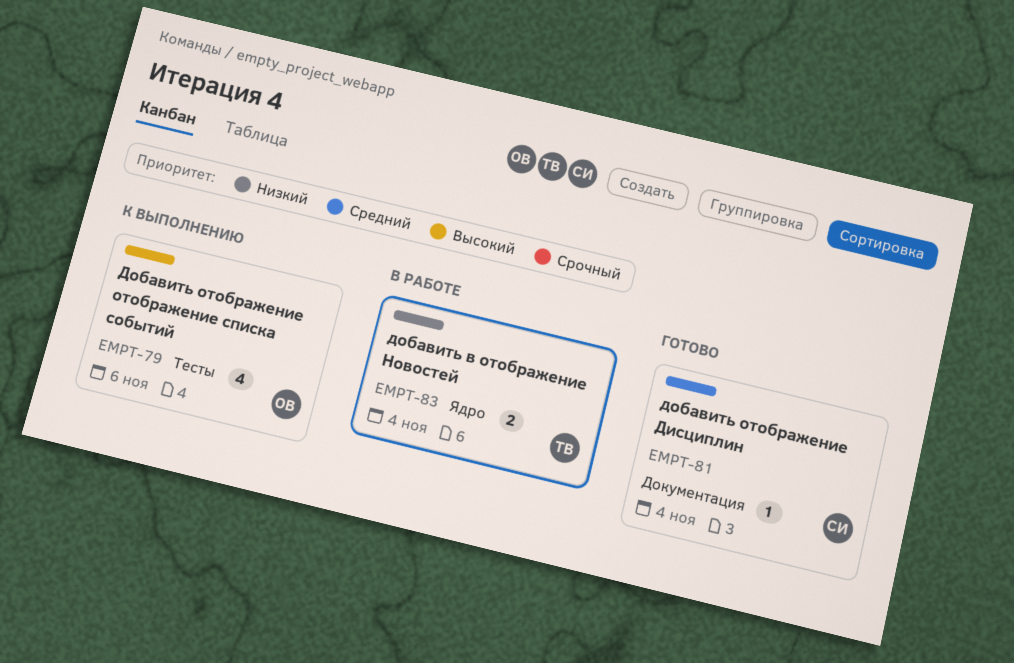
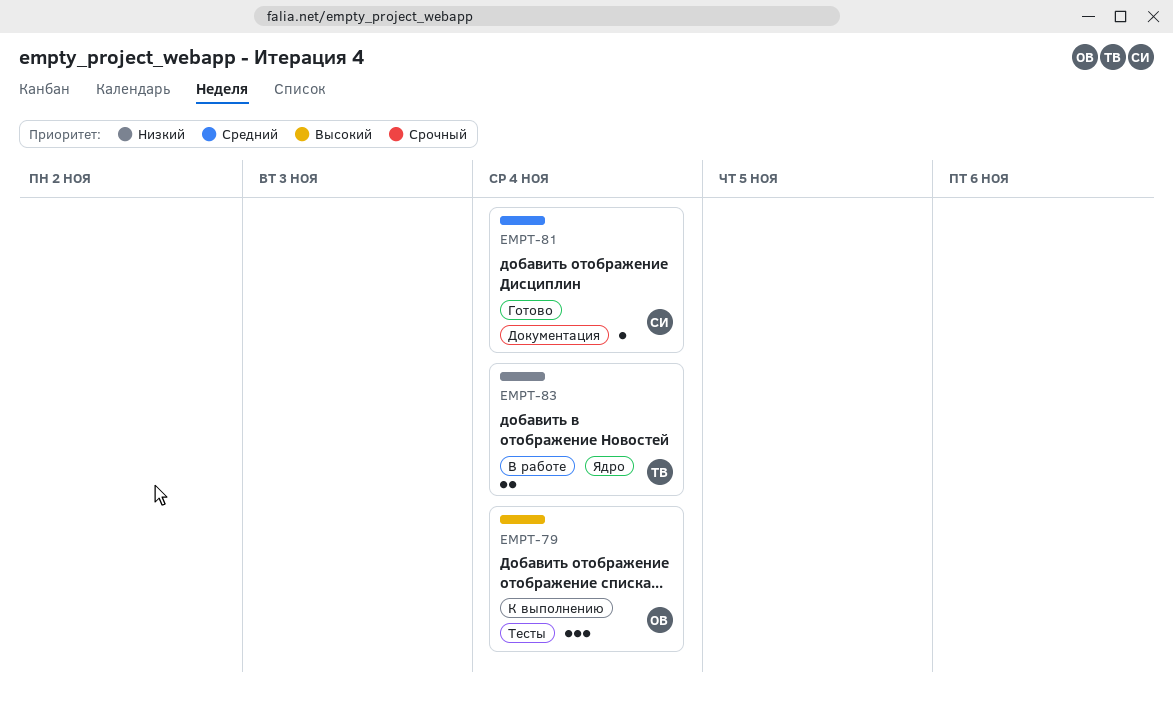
EMPT-79, estimate: 4 -> 3
EMPT-79, due: Nov 6 -> Nov 4

